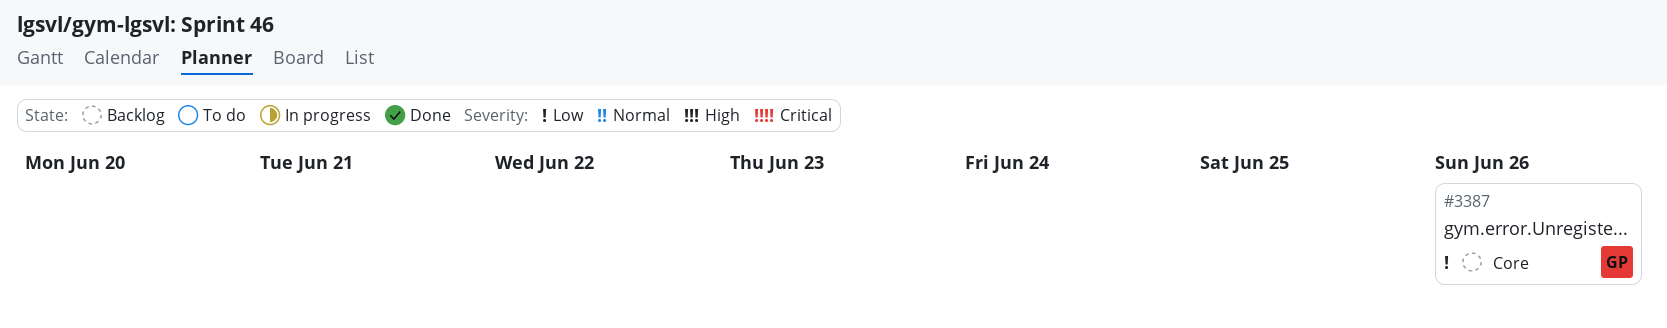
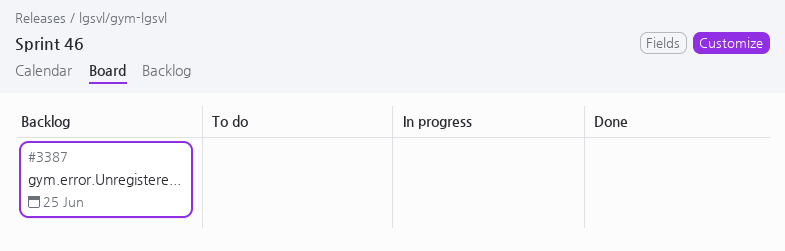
#3387, due: Jun 26 -> Jun 25

